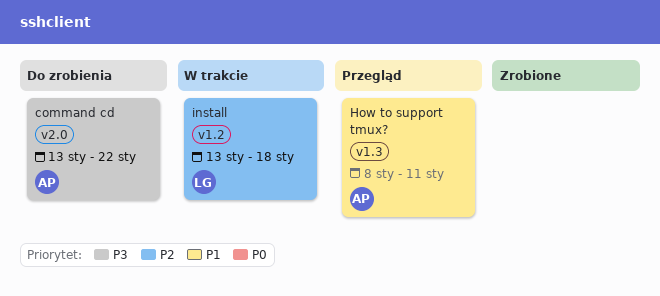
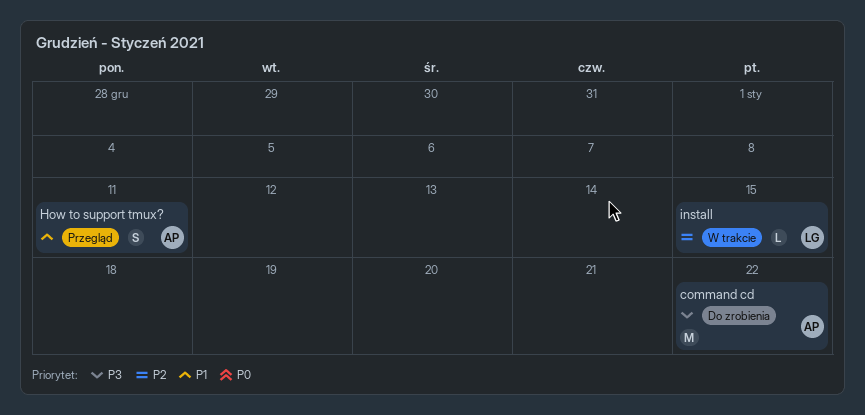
install, due: Jan 18 -> Jan 15

